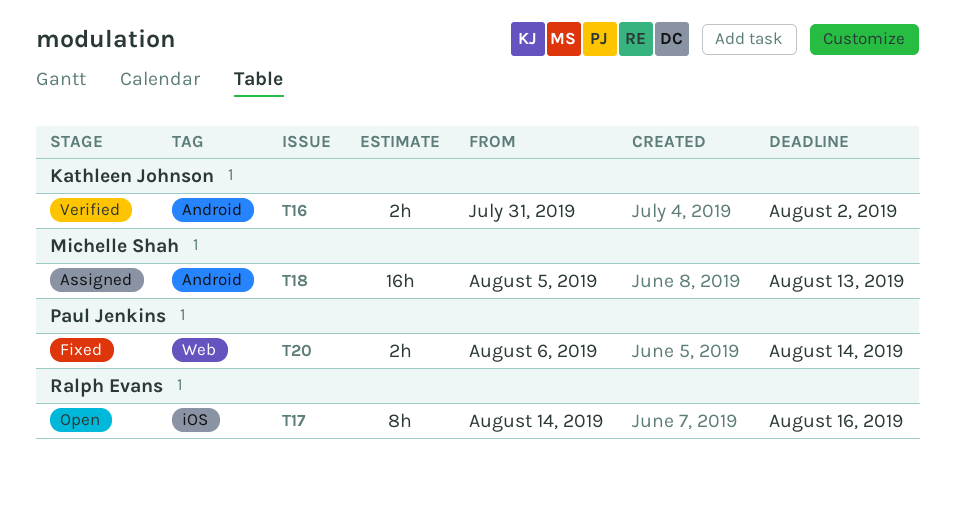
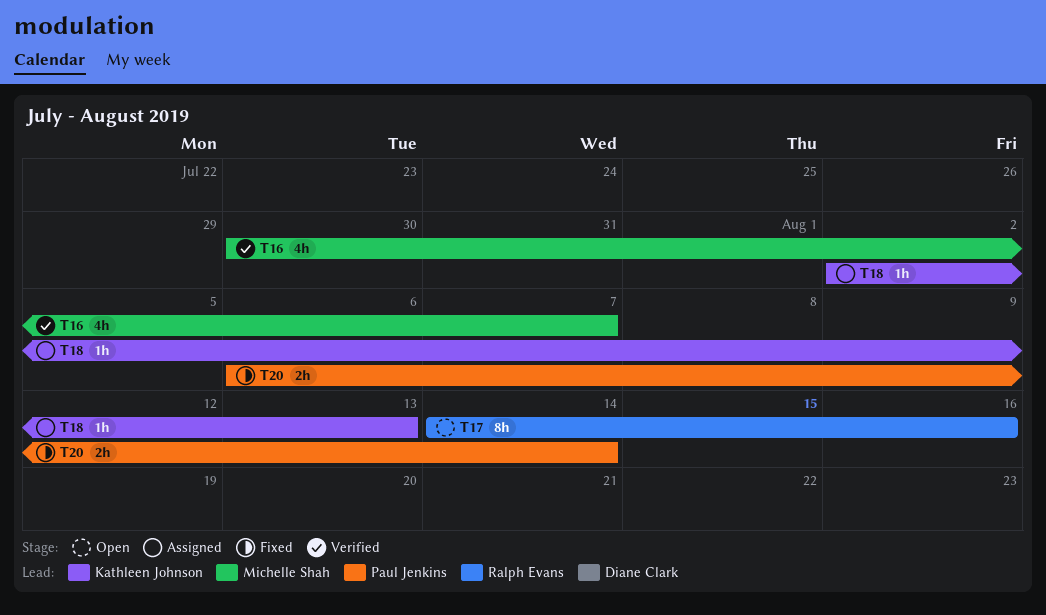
T16, owner: Kathleen Johnson -> Michelle Shah
T16, estimate: 2h -> 4h
T16, start: Jul 31 -> Jul 30
T16, due: Aug 2 -> Aug 7
T18, owner: Michelle Shah -> Kathleen Johnson
T18, estimate: 16h -> 1h
T18, start: Aug 5 -> Aug 2

